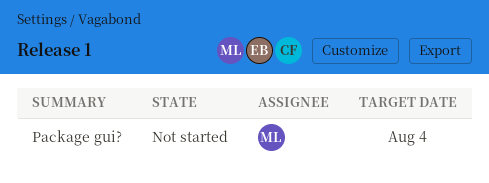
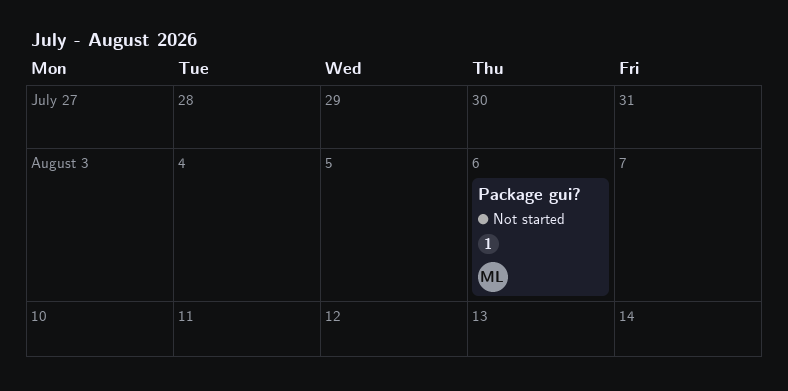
Package gui?, due: Aug 4 -> Aug 6

